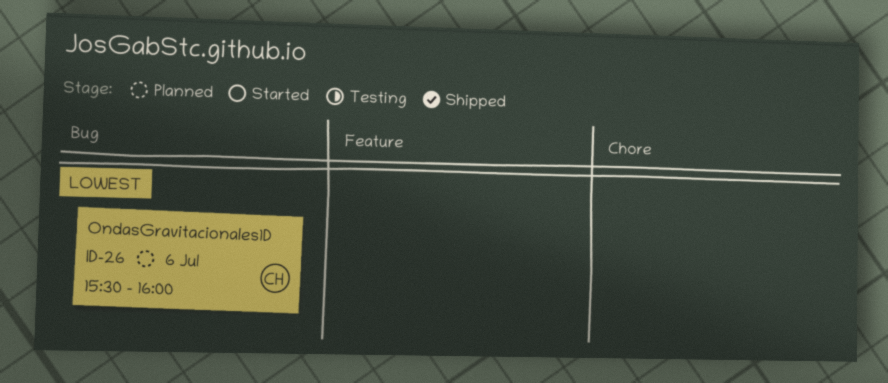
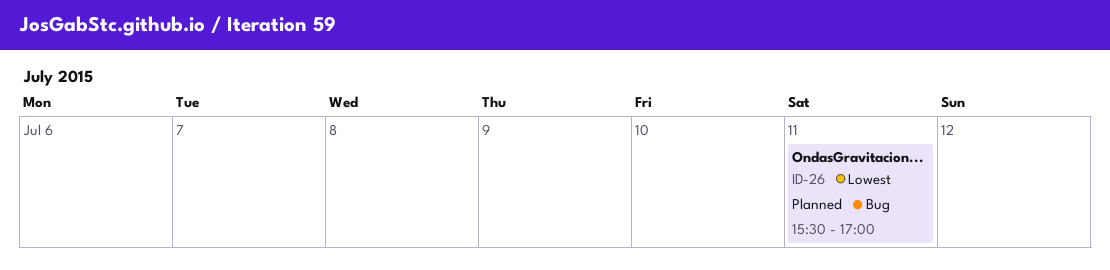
ID-26, day: Jul 6 -> Jul 11
ID-26, ends: 16:00 -> 17:00

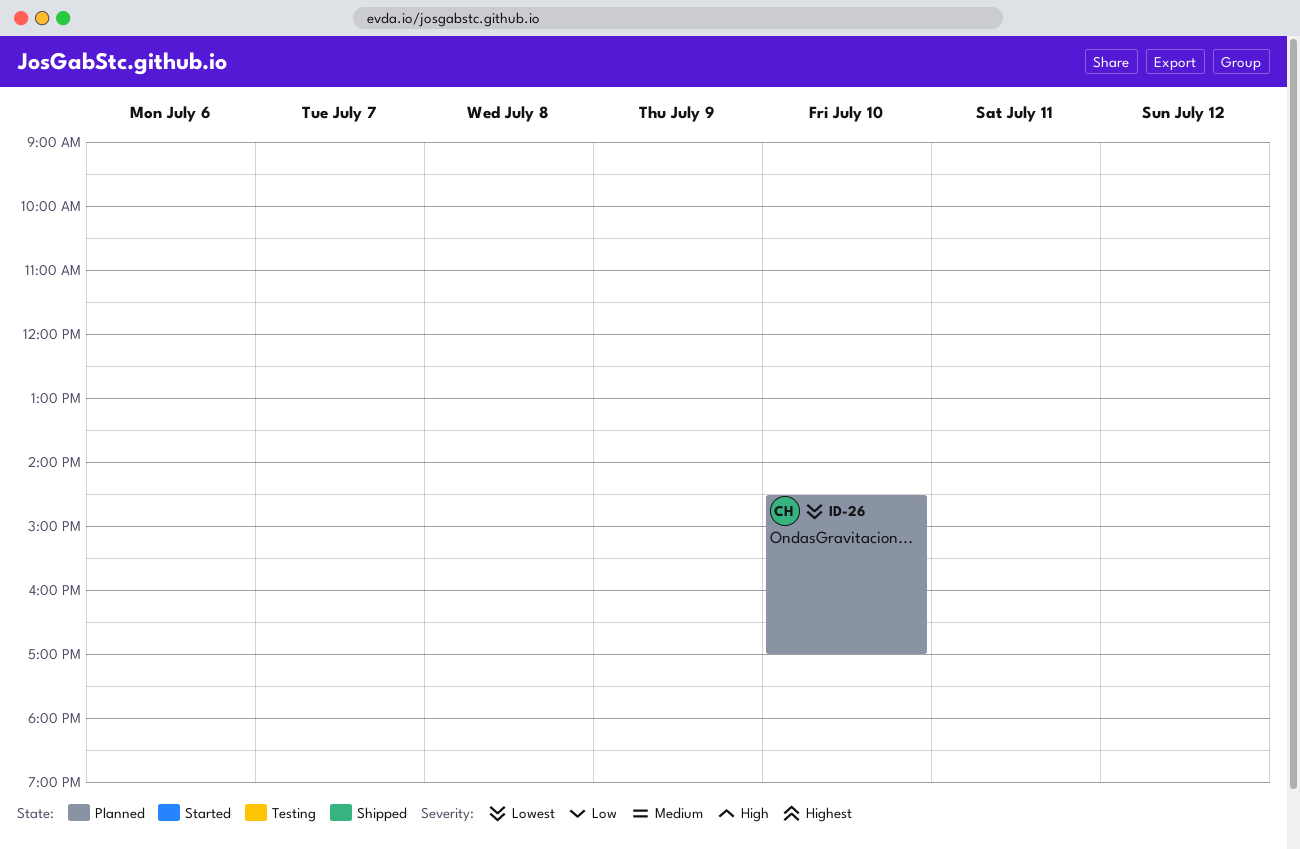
ID-26, day: Jul 11 -> Jul 10
ID-26, begins: 15:30 -> 14:30

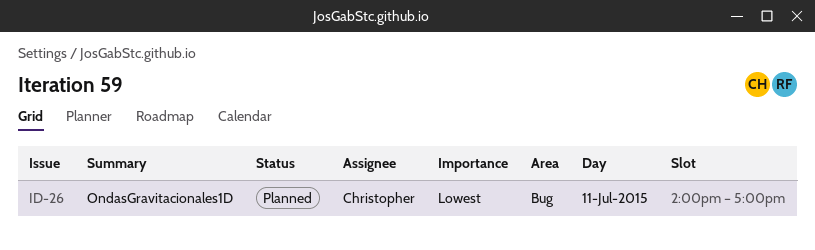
ID-26, day: Jul 10 -> Jul 11
ID-26, begins: 14:30 -> 14:00

